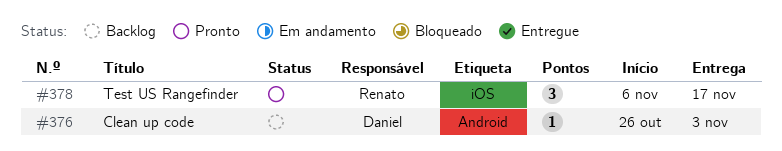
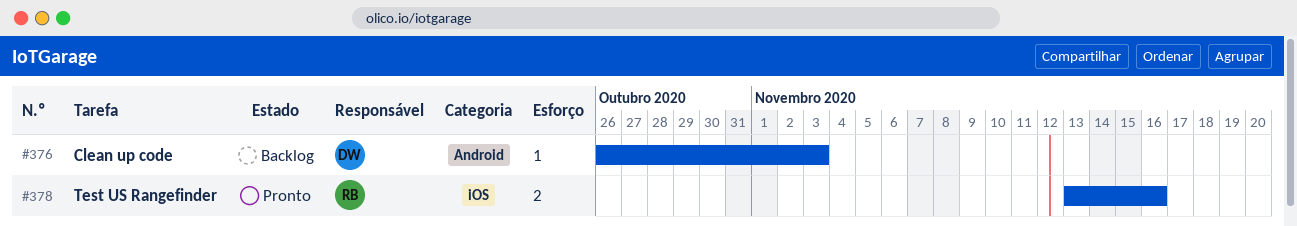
#378, estimate: 3 -> 2
#378, start: Nov 6 -> Nov 13
#378, due: Nov 17 -> Nov 16

